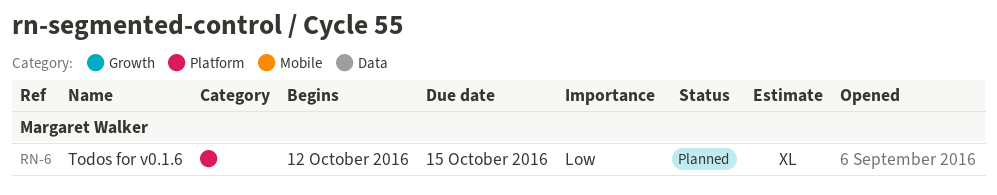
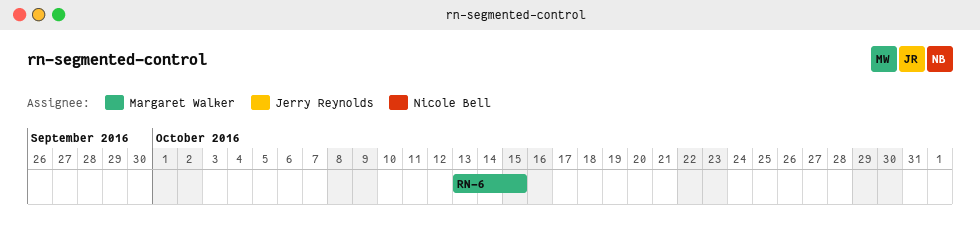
RN-6, start: Oct 12 -> Oct 13

